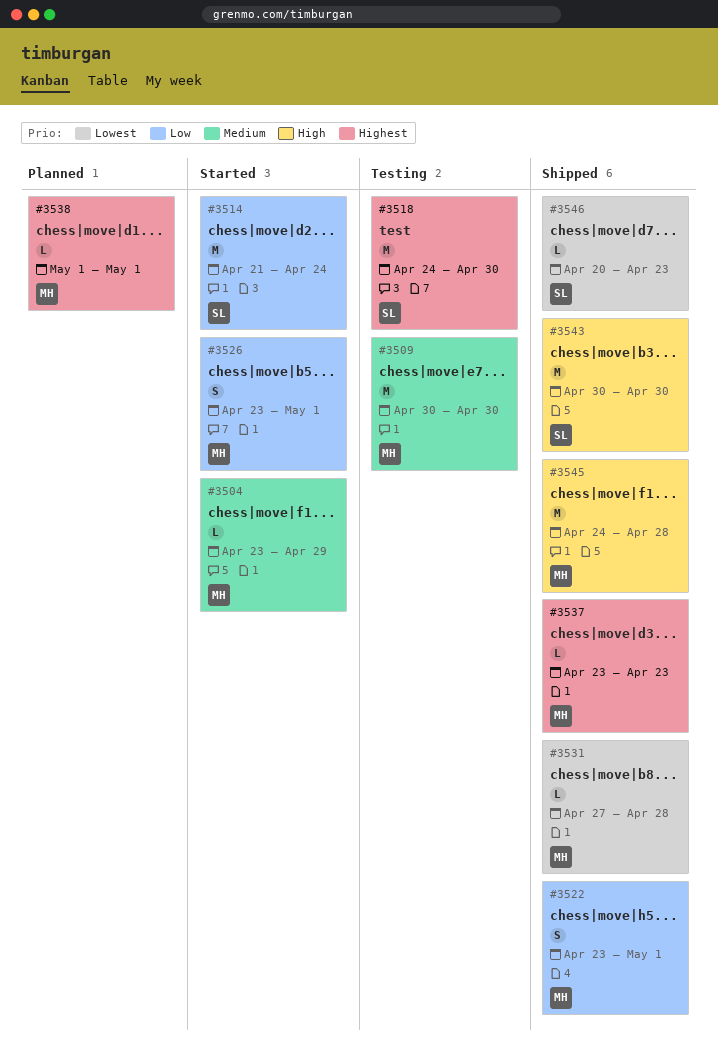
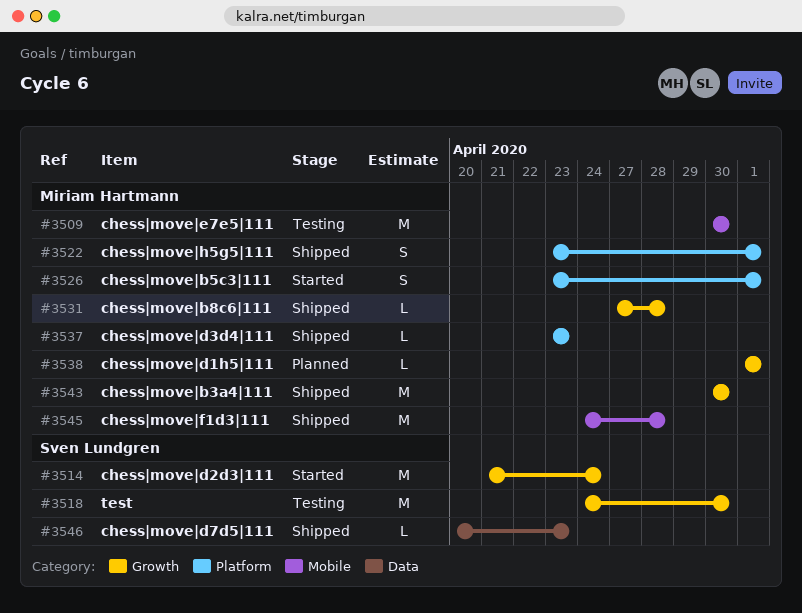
#3504: present -> none
#3543, owner: Sven Lundgren -> Miriam Hartmann

